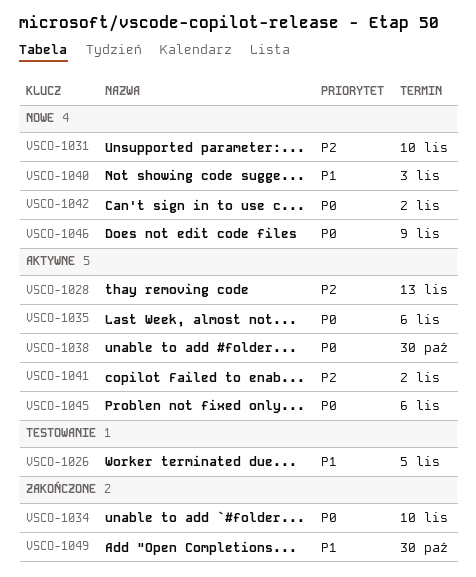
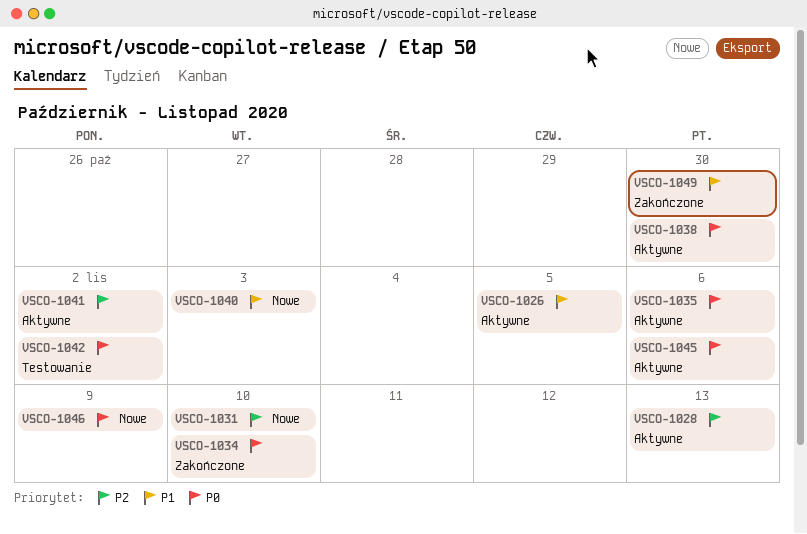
VSCO-1026, status: Testowanie -> Aktywne
VSCO-1042, status: Nowe -> Testowanie

